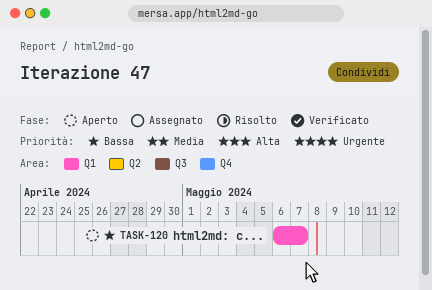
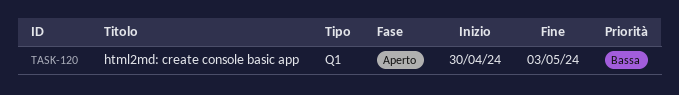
TASK-120, start: May 6 -> Apr 30
TASK-120, due: May 7 -> May 3

